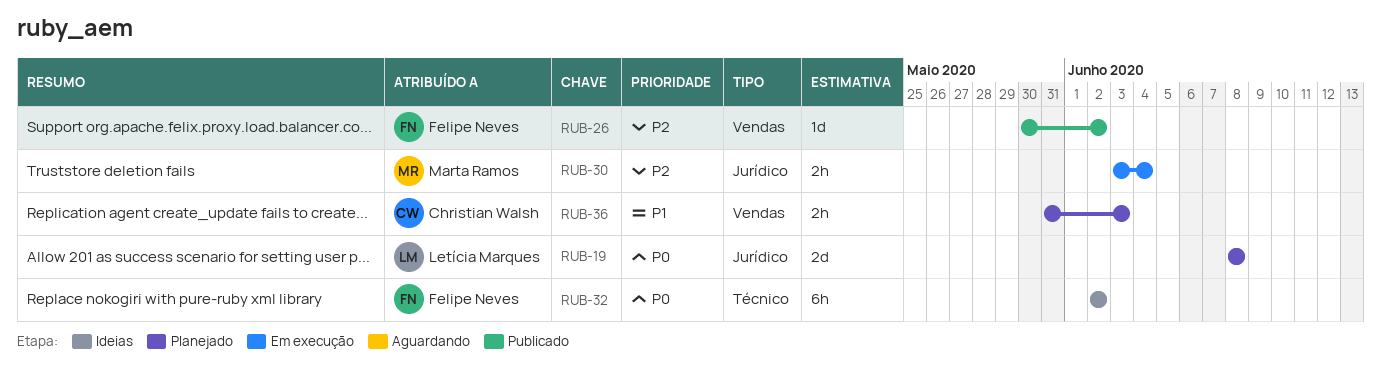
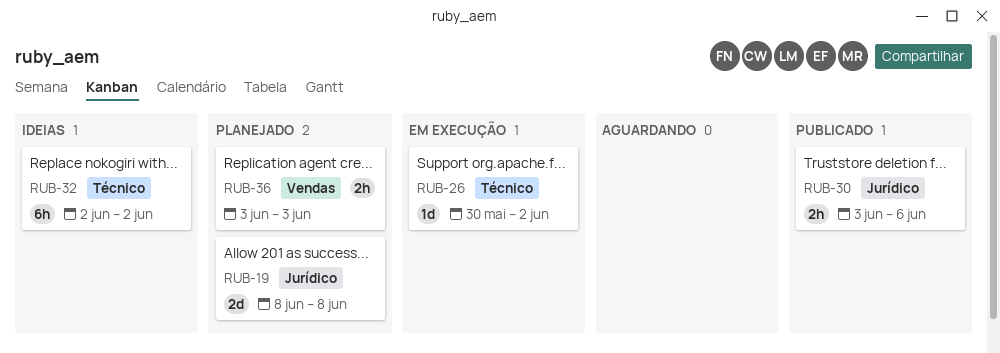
RUB-26, status: Publicado -> Em execução
RUB-26, label: Vendas -> Técnico
RUB-30, status: Em execução -> Publicado
RUB-30, due: Jun 4 -> Jun 6
RUB-36, start: May 31 -> Jun 3

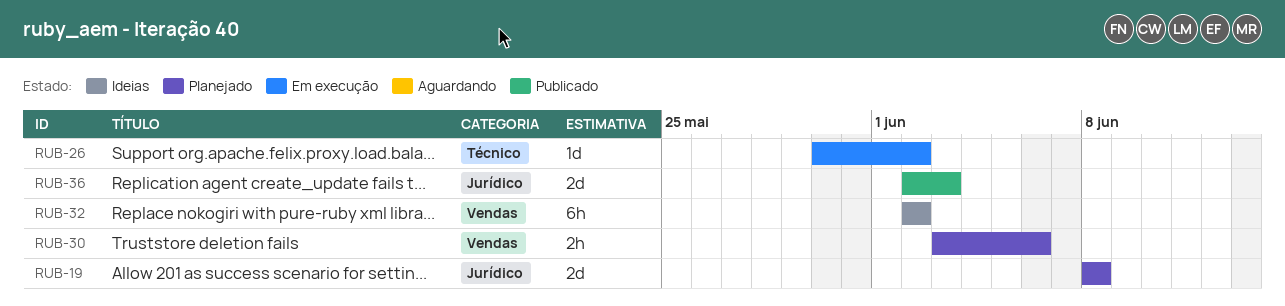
RUB-30, status: Publicado -> Planejado
RUB-30, label: Jurídico -> Vendas
RUB-32, label: Técnico -> Vendas
RUB-36, status: Planejado -> Publicado
RUB-36, label: Vendas -> Jurídico
RUB-36, estimate: 2h -> 2d
RUB-36, start: Jun 3 -> Jun 2

